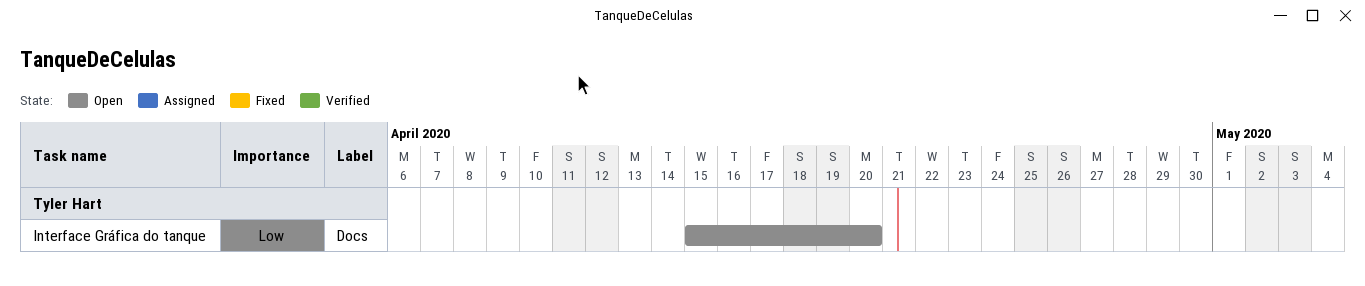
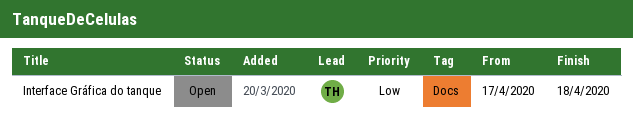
Interface Gráfica do tanque, start: Apr 15 -> Apr 17
Interface Gráfica do tanque, due: Apr 20 -> Apr 18

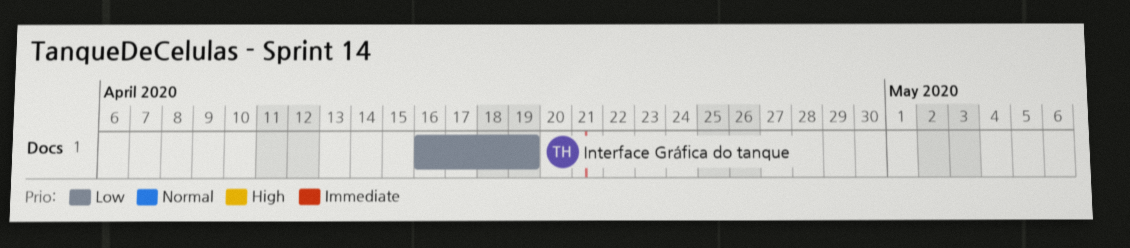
Interface Gráfica do tanque, start: Apr 17 -> Apr 16
Interface Gráfica do tanque, due: Apr 18 -> Apr 19

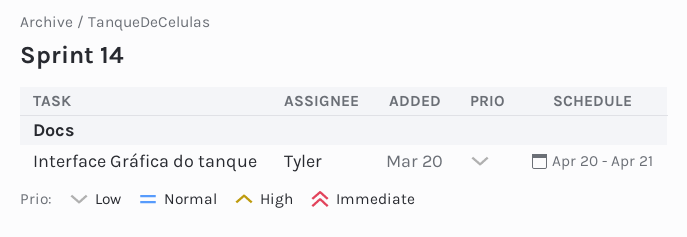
Interface Gráfica do tanque, start: Apr 16 -> Apr 20
Interface Gráfica do tanque, due: Apr 19 -> Apr 21

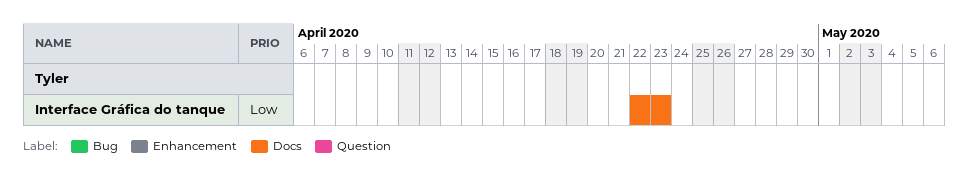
Interface Gráfica do tanque, start: Apr 20 -> Apr 22
Interface Gráfica do tanque, due: Apr 21 -> Apr 23

